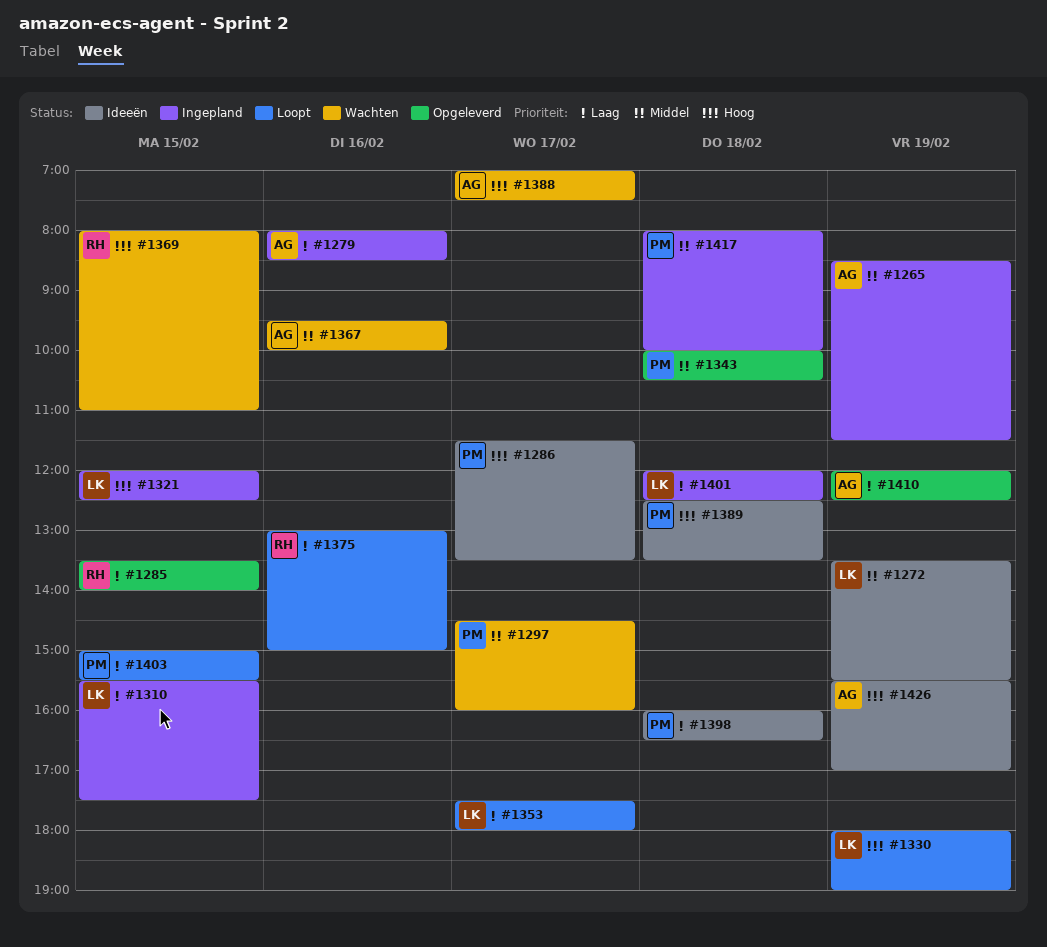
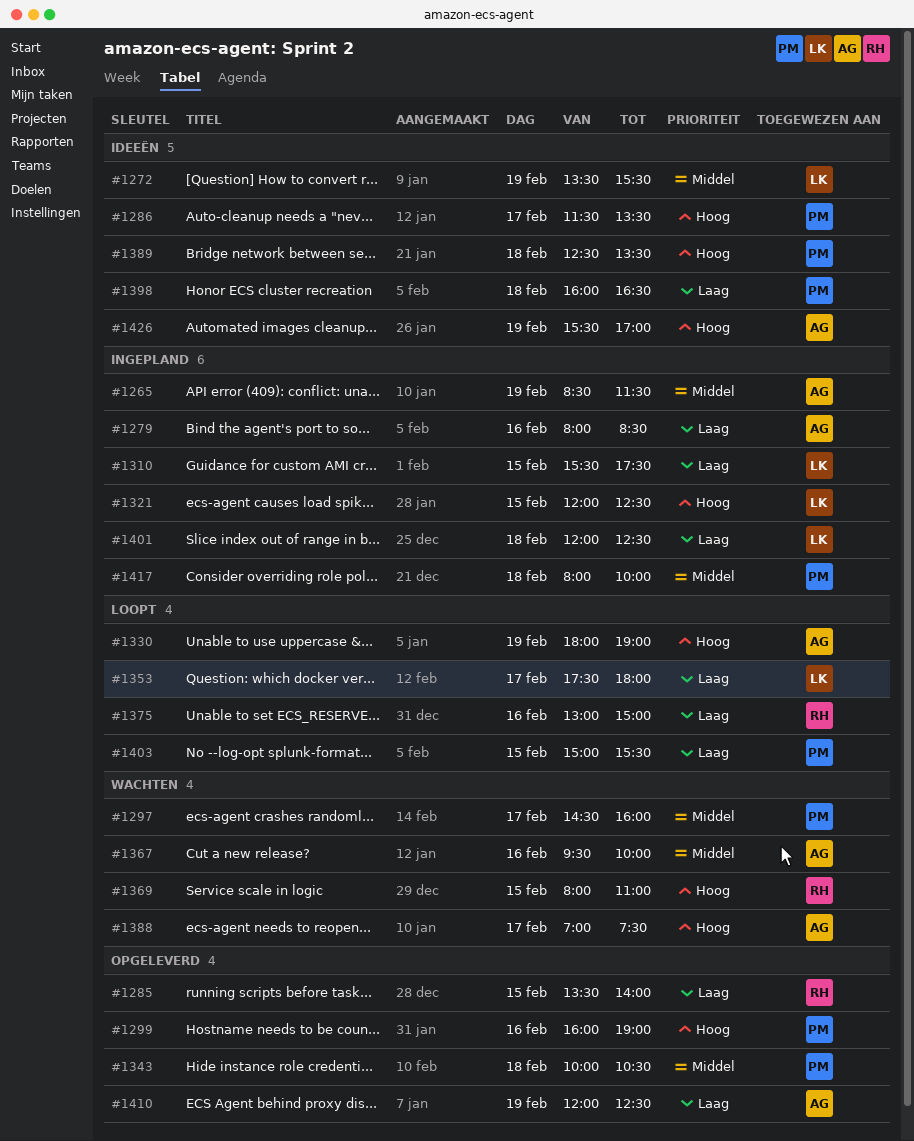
#1299: none -> present
#1330, owner: LK -> AG

